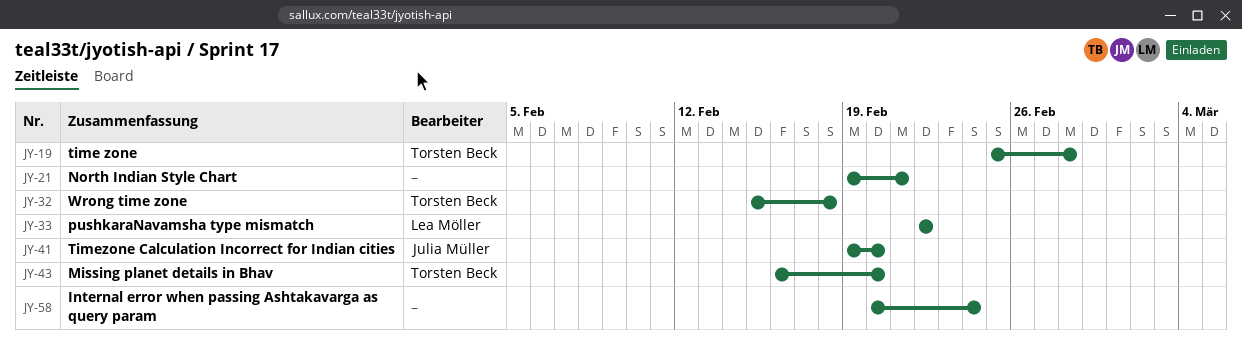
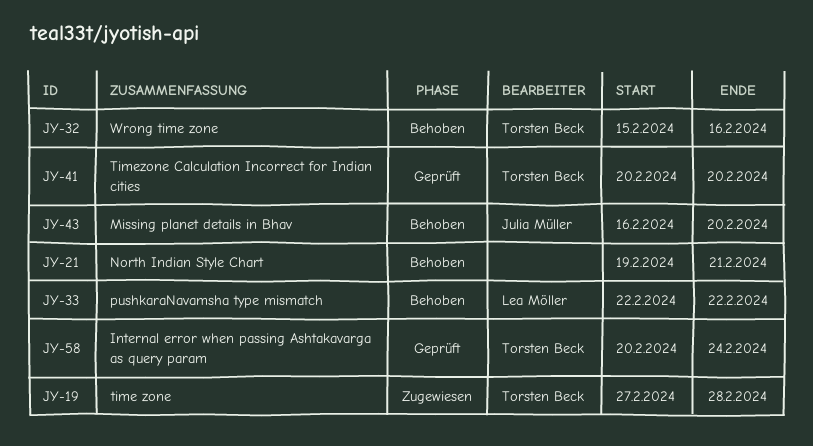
JY-19, start: Feb 25 -> Feb 27
JY-32, due: Feb 18 -> Feb 16
JY-41, owner: Julia Müller -> Torsten Beck
JY-41, start: Feb 19 -> Feb 20
JY-43, owner: Torsten Beck -> Julia Müller
JY-58, owner: none -> Torsten Beck

